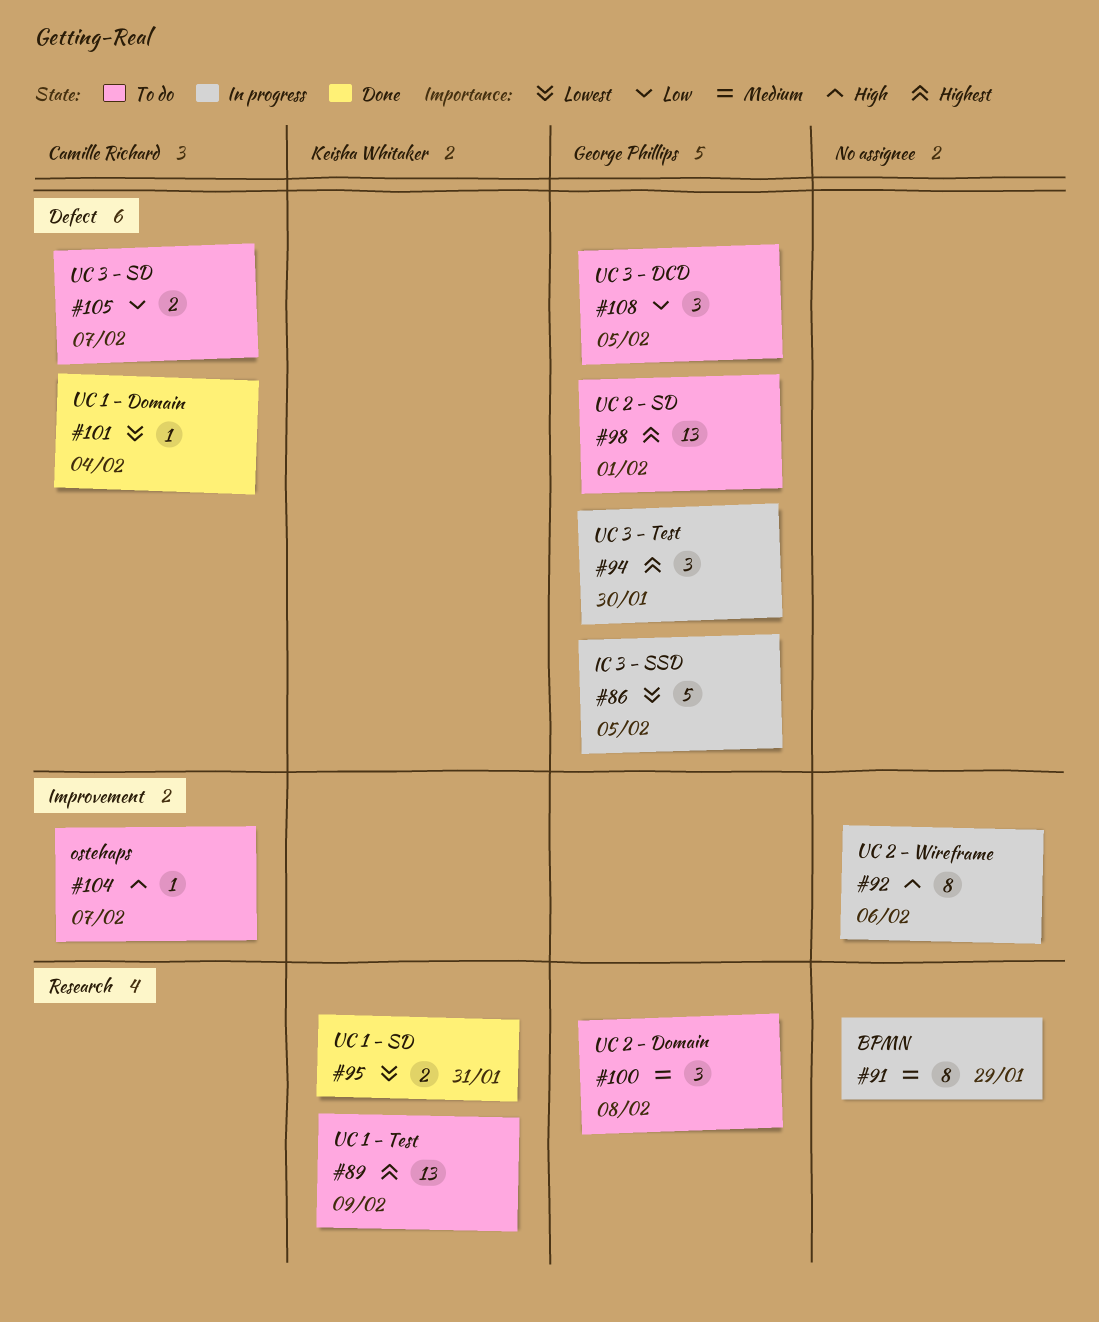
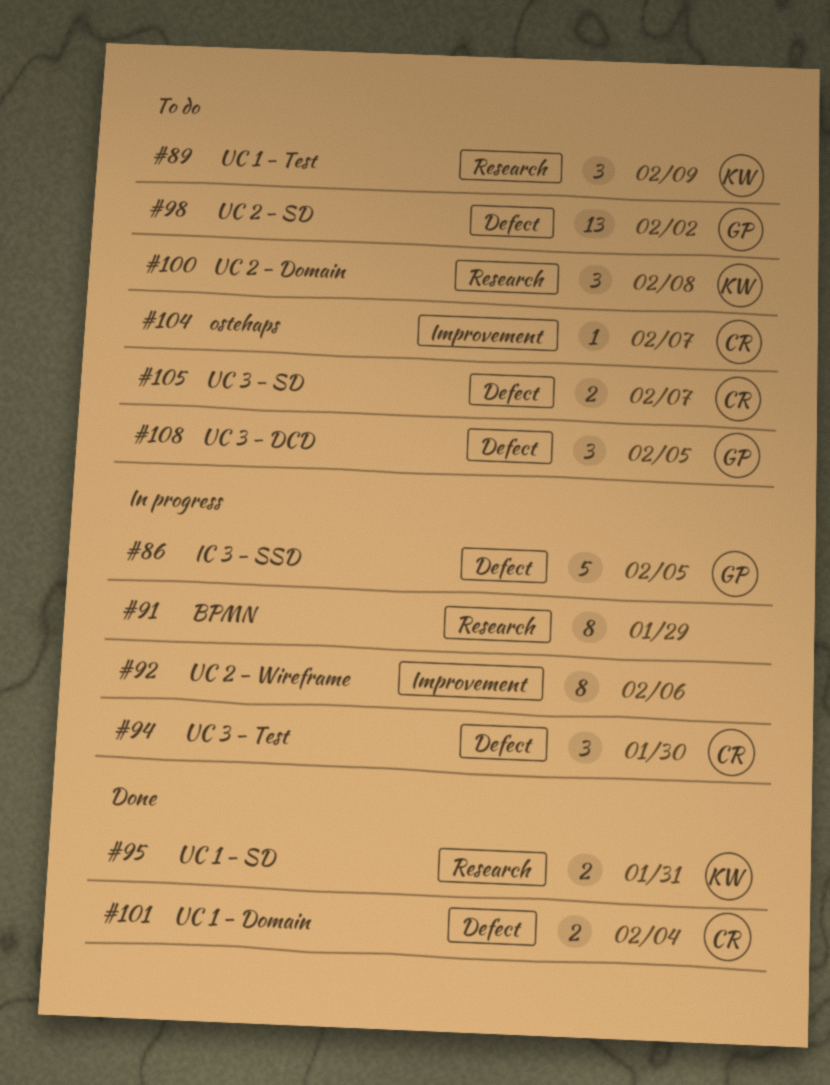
#89, estimate: 13 -> 3
#94, owner: George Phillips -> Camille Richard
#98, due: Feb 1 -> Feb 2
#100, owner: George Phillips -> Keisha Whitaker
#101, estimate: 1 -> 2

